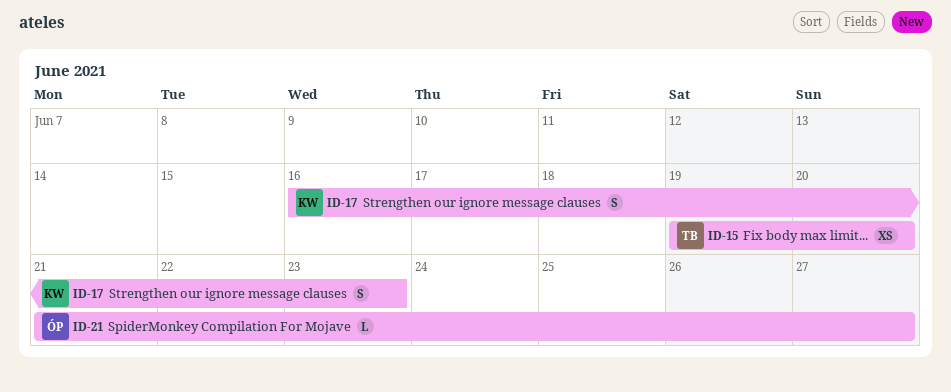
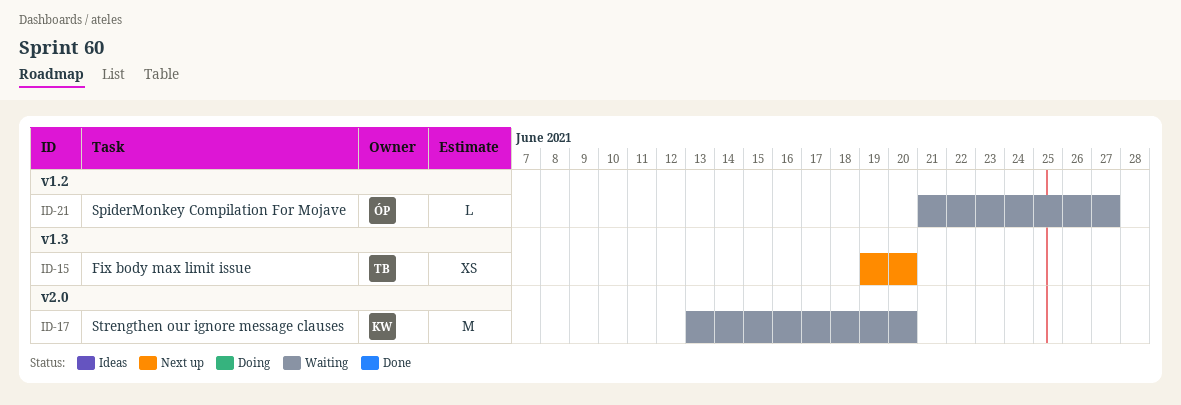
ID-17, estimate: S -> M
ID-17, start: Jun 16 -> Jun 13
ID-17, due: Jun 23 -> Jun 20

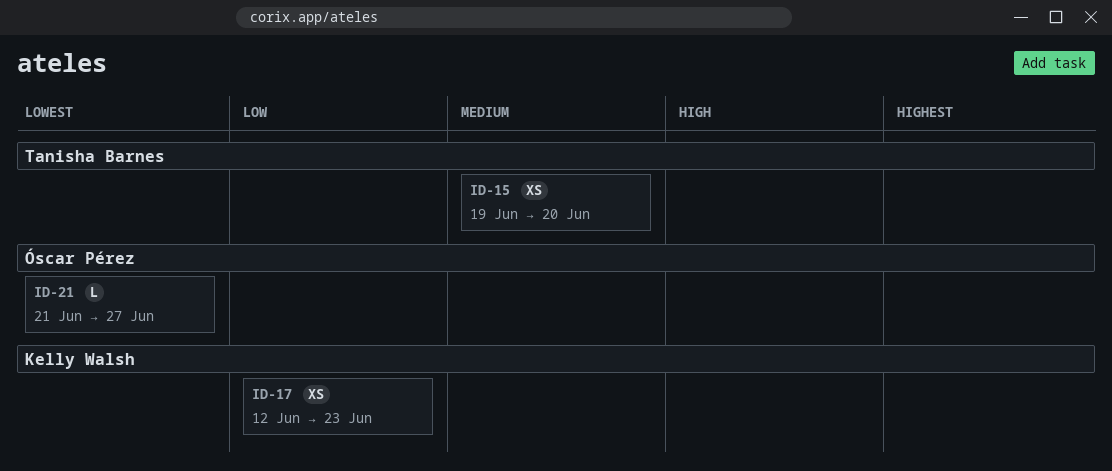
ID-17, estimate: M -> XS
ID-17, start: Jun 13 -> Jun 12
ID-17, due: Jun 20 -> Jun 23

